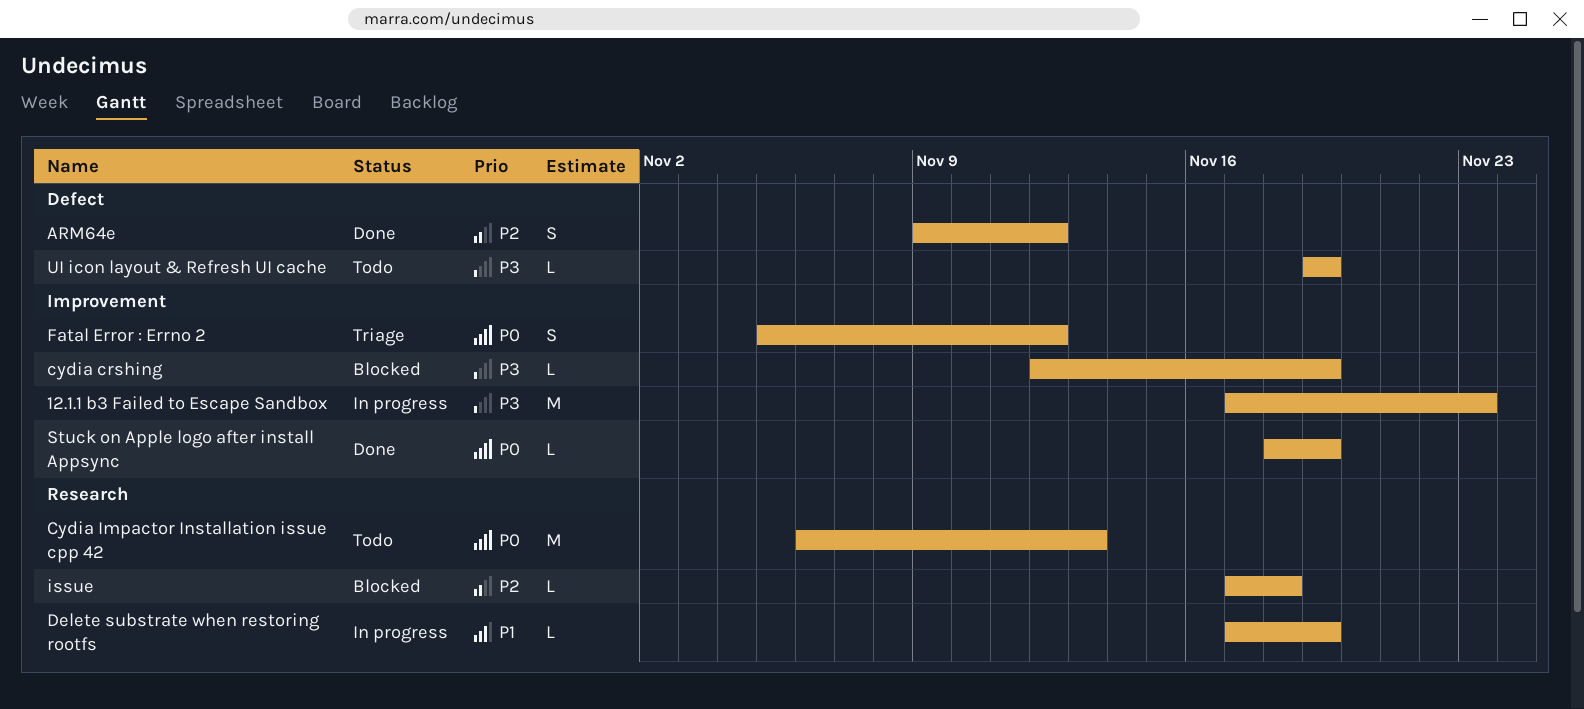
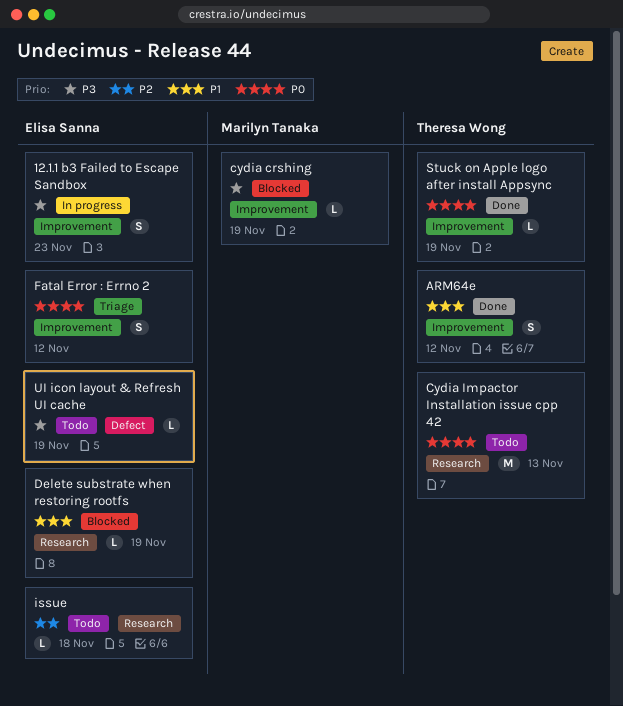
12.1.1 b3 Failed to Escape Sandbox, estimate: M -> S
ARM64e, priority: P2 -> P1
ARM64e, label: Defect -> Improvement
Delete substrate when restoring rootfs, status: In progress -> Blocked
issue, status: Blocked -> Todo

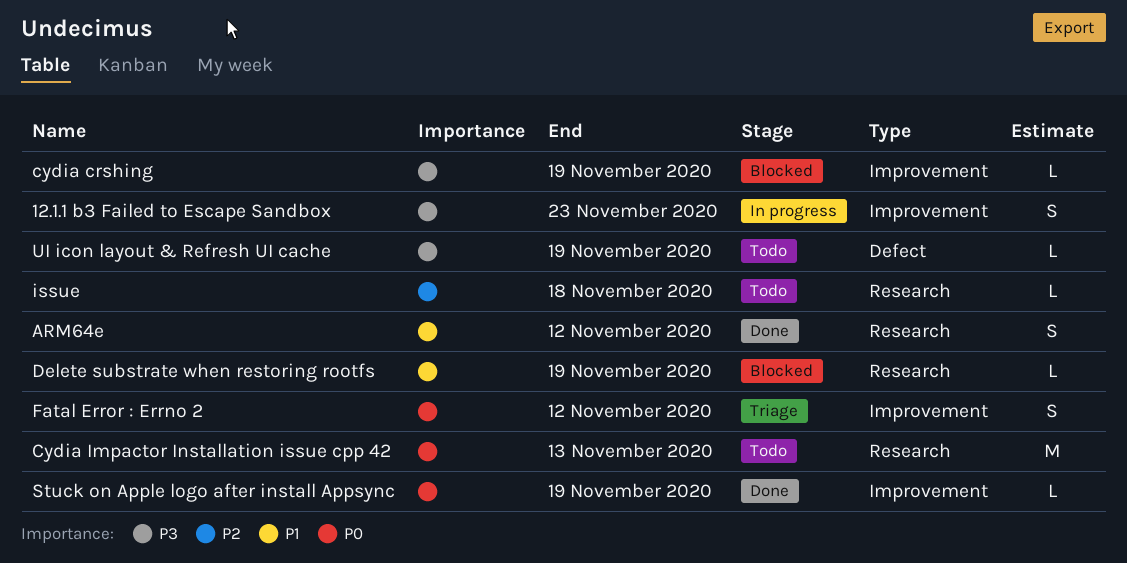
ARM64e, label: Improvement -> Research

